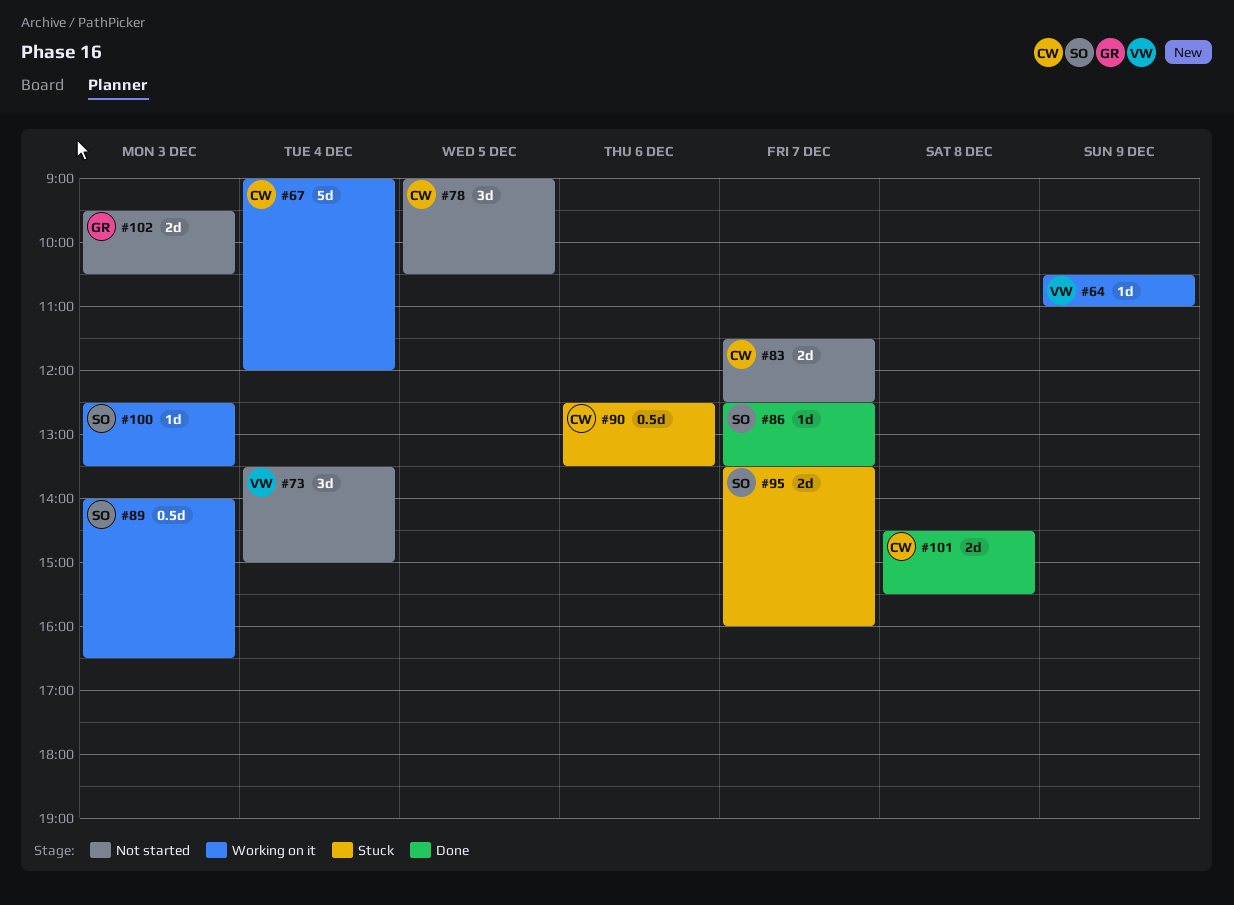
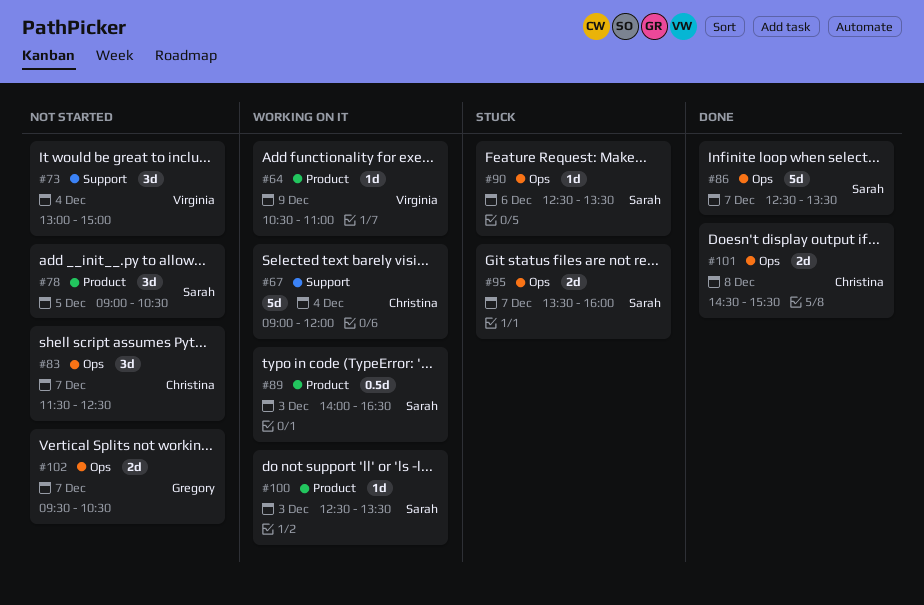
#73, begins: 13:30 -> 13:00
#78, owner: Christina -> Sarah
#83, estimate: 2d -> 3d
#86, estimate: 1d -> 5d
#90, owner: Christina -> Sarah
#90, estimate: 0.5d -> 1d
#102, day: Dec 3 -> Dec 7

